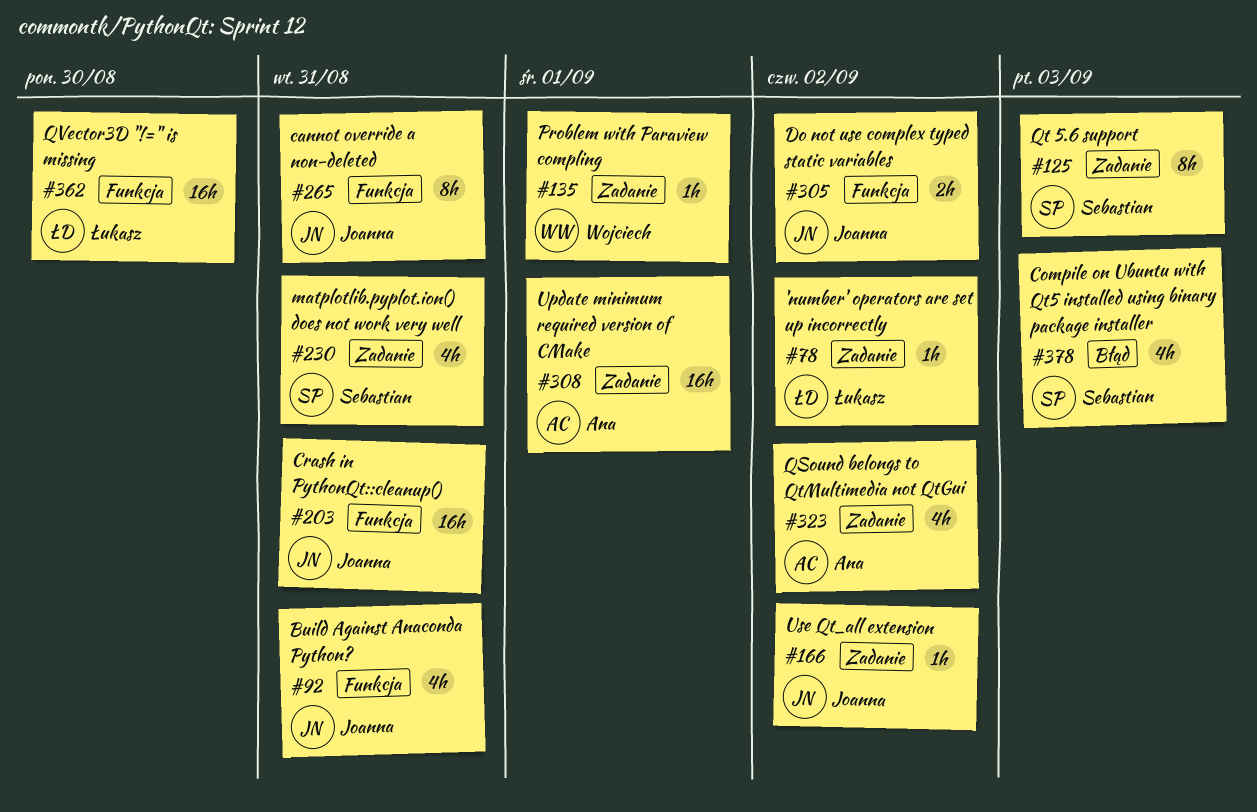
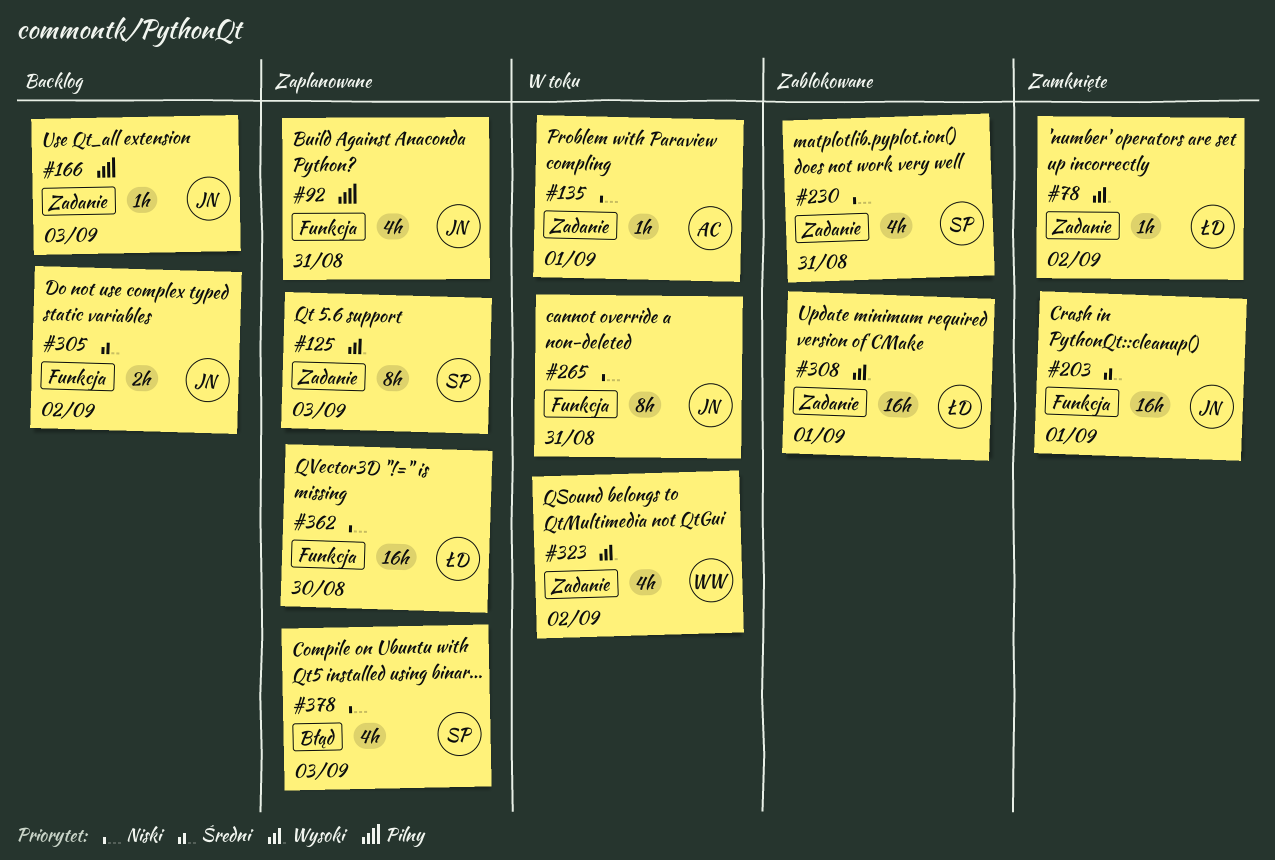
#135, owner: Wojciech -> Ana
#166, due: Sep 2 -> Sep 3
#203, due: Aug 31 -> Sep 1
#308, owner: Ana -> Łukasz
#323, owner: Ana -> Wojciech

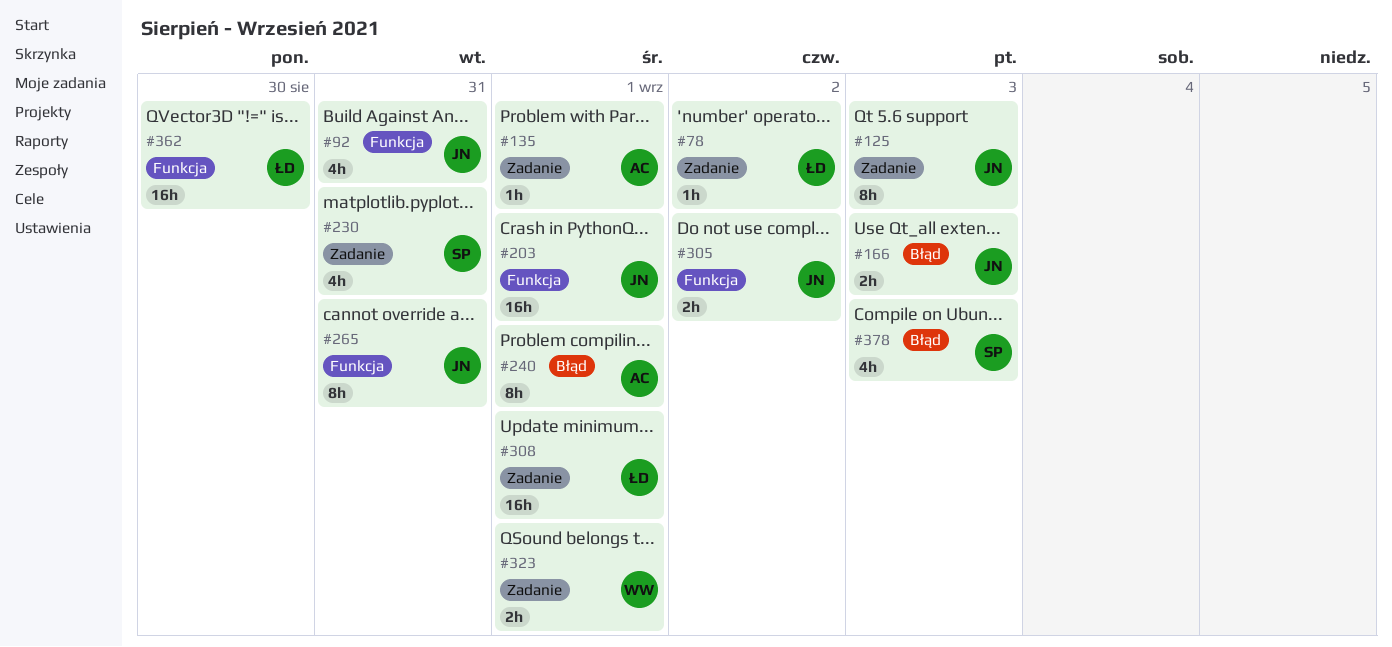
#125, owner: SP -> JN
#166, label: Zadanie -> Błąd
#166, estimate: 1h -> 2h
#240: none -> present
#323, estimate: 4h -> 2h
#323, due: Sep 2 -> Sep 1

